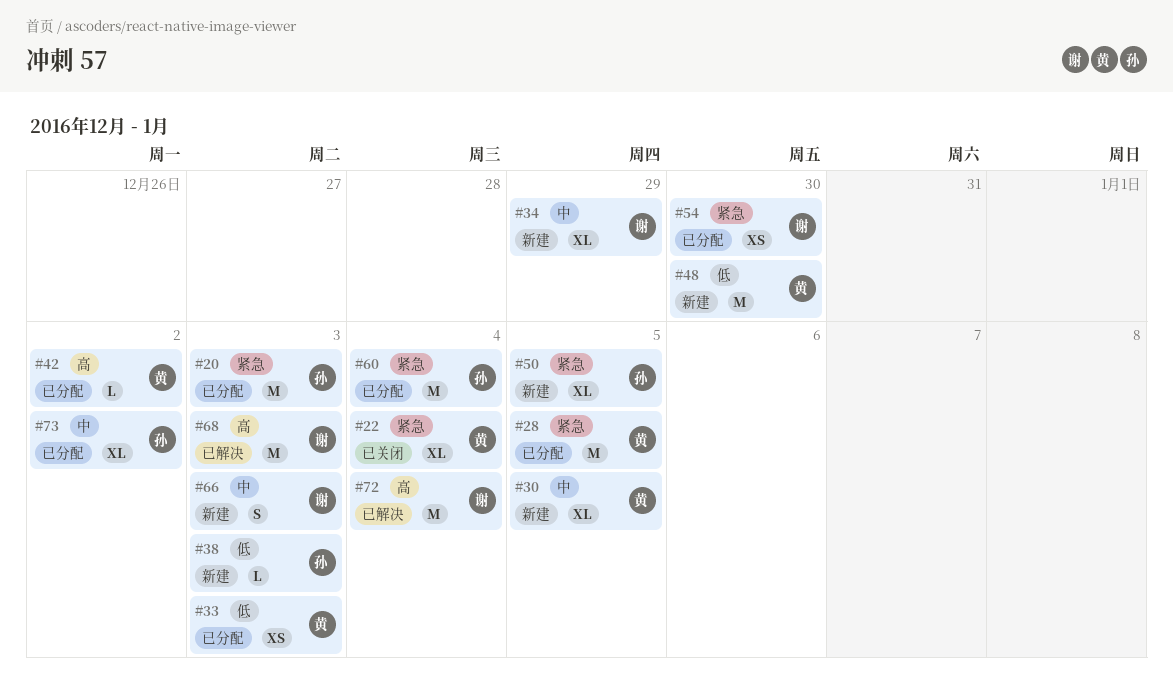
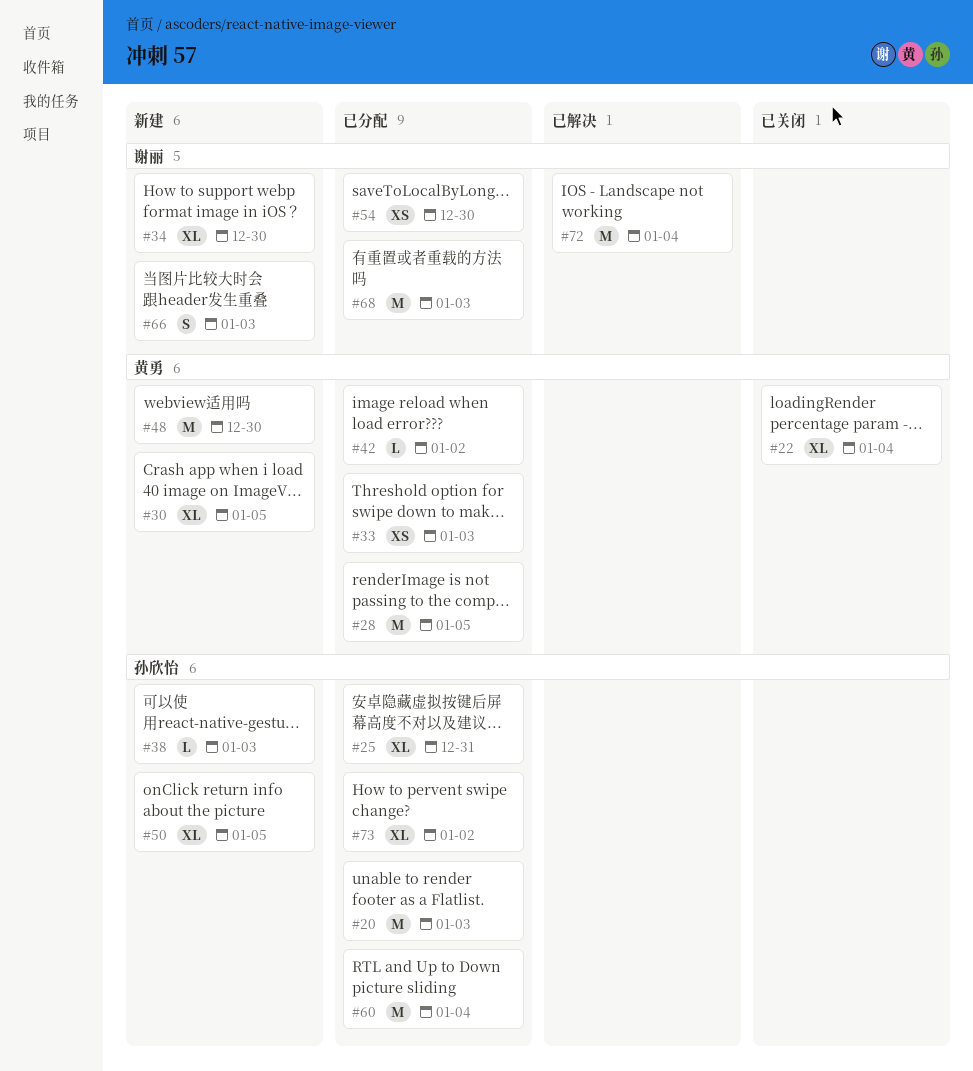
#25: none -> present
#34, due: Dec 29 -> Dec 30
#68, status: 已解决 -> 已分配

